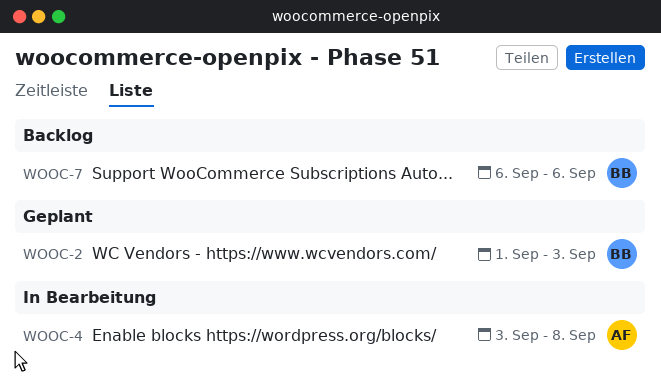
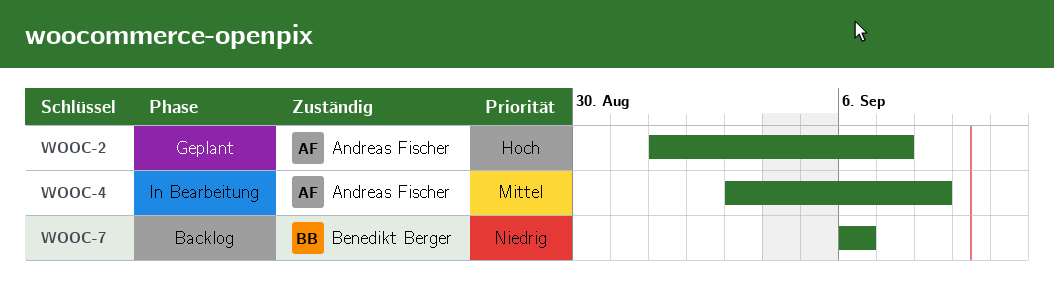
WOOC-2, owner: Benedikt Berger -> Andreas Fischer
WOOC-2, due: Sep 3 -> Sep 7

